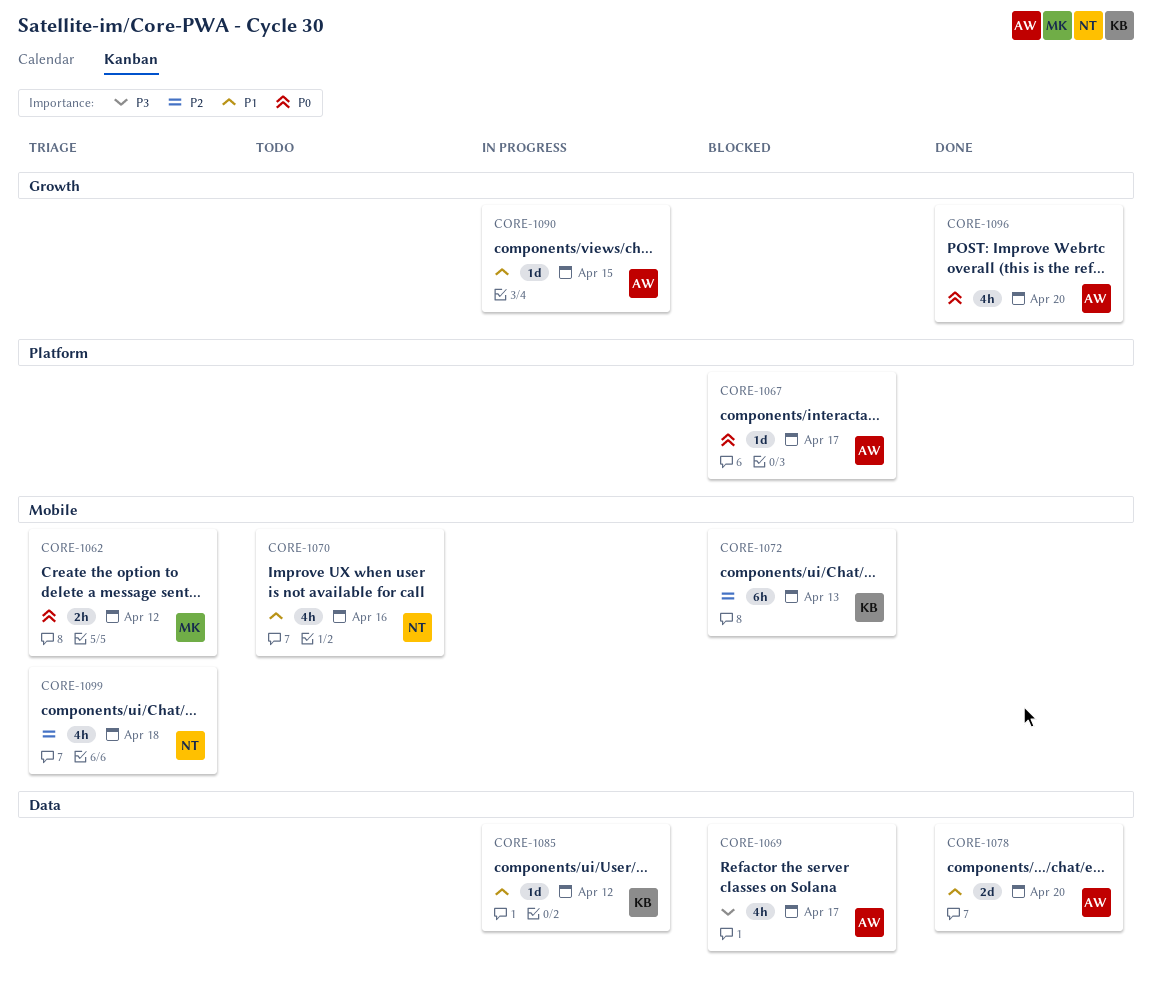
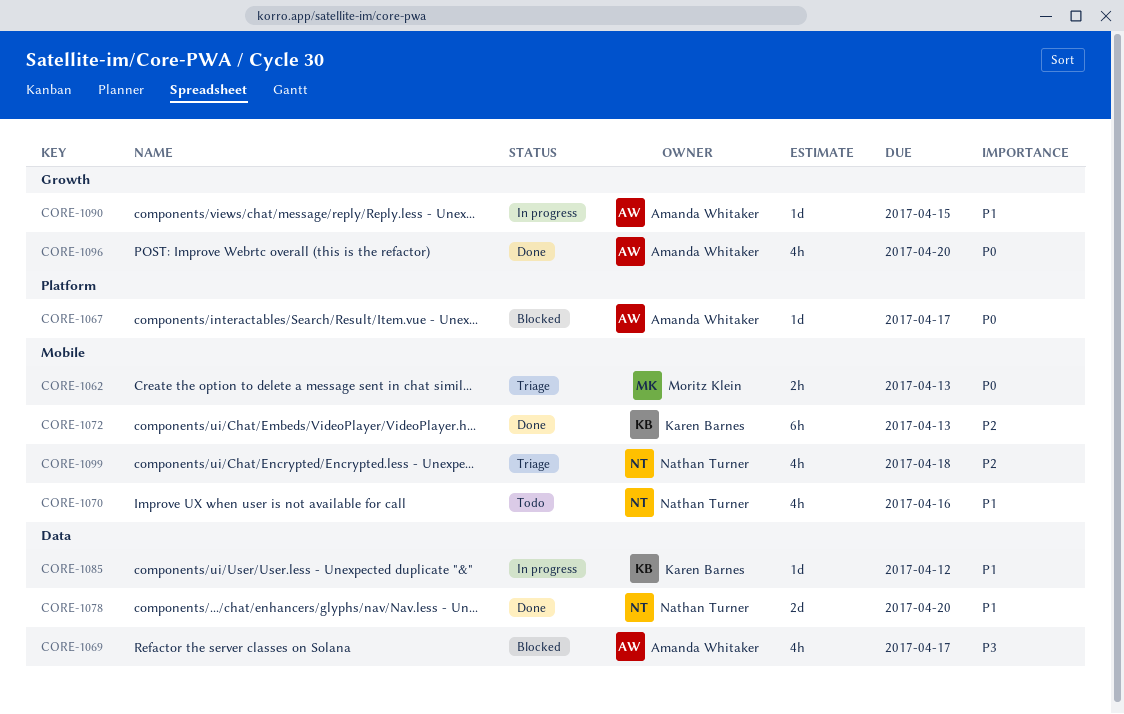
CORE-1062, due: Apr 12 -> Apr 13
CORE-1072, status: Blocked -> Done
CORE-1078, owner: Amanda Whitaker -> Nathan Turner

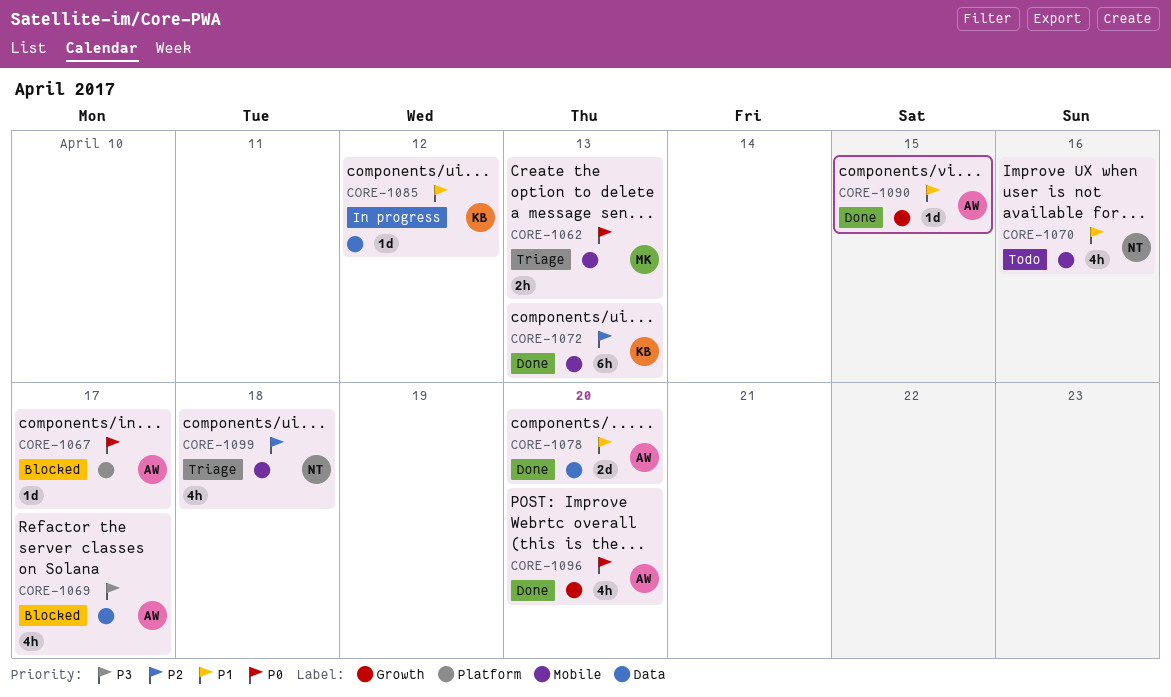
CORE-1078, owner: Nathan Turner -> Amanda Whitaker
CORE-1090, status: In progress -> Done

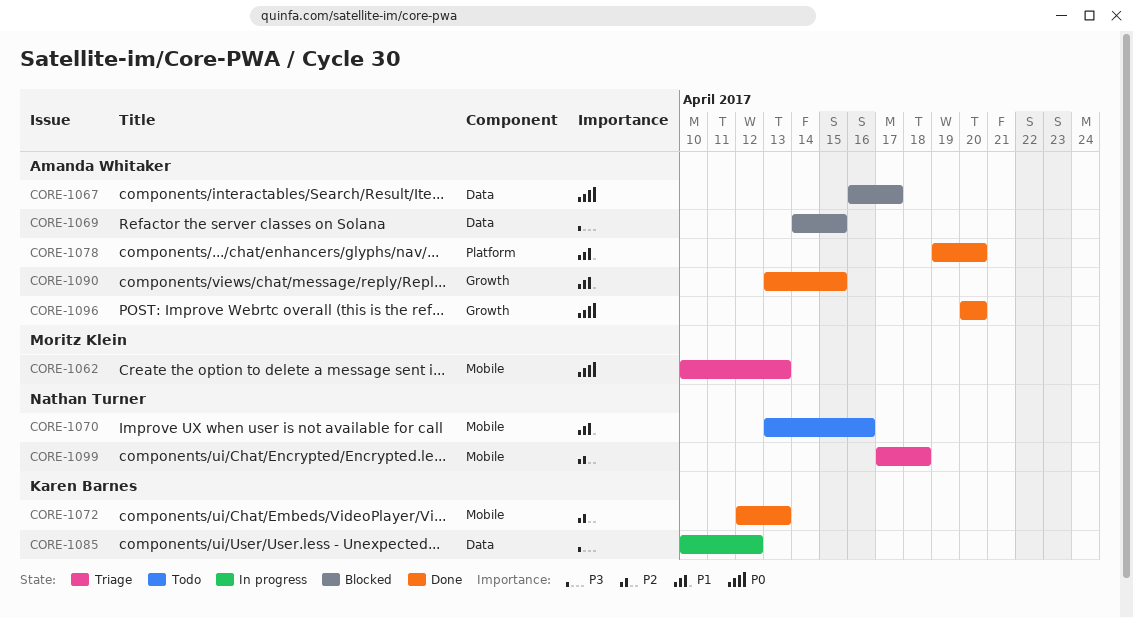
CORE-1067, label: Platform -> Data
CORE-1069, due: Apr 17 -> Apr 15
CORE-1078, label: Data -> Platform
CORE-1085, priority: P1 -> P3

